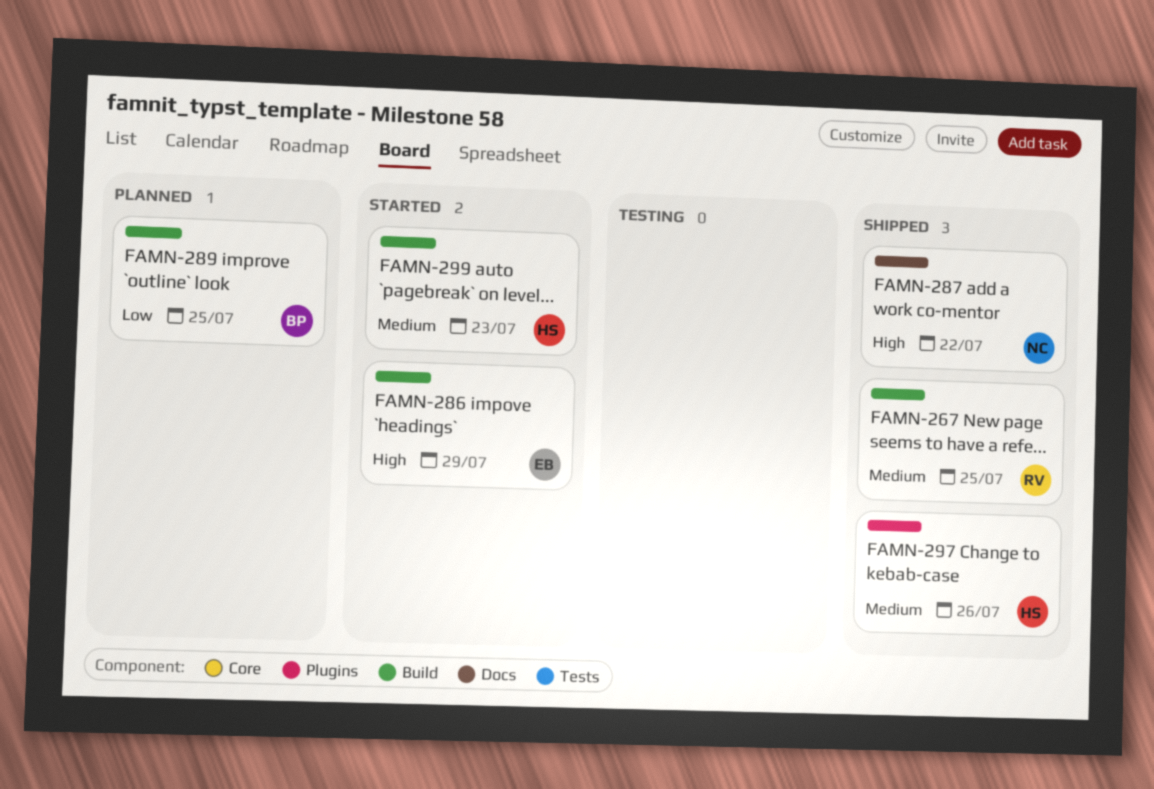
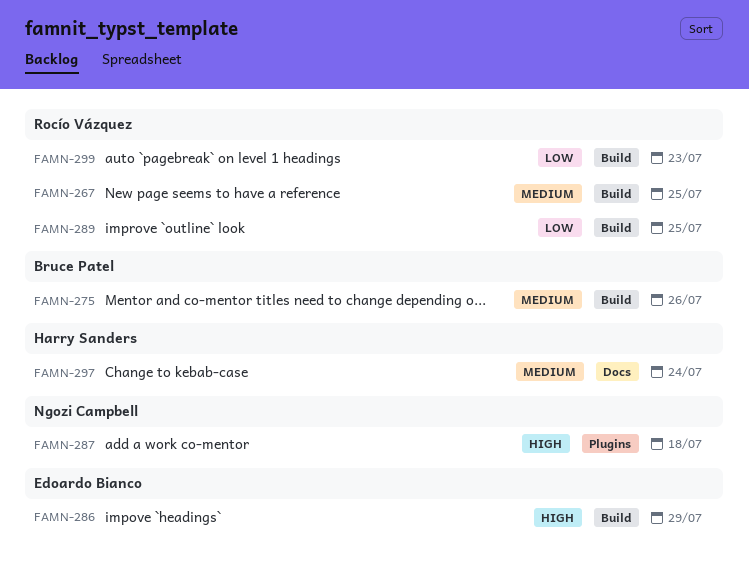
FAMN-275: none -> present
FAMN-287, label: Docs -> Plugins
FAMN-287, due: Jul 22 -> Jul 18
FAMN-289, owner: Bruce Patel -> Rocío Vázquez
FAMN-297, label: Plugins -> Docs
FAMN-297, due: Jul 26 -> Jul 24
FAMN-299, owner: Harry Sanders -> Rocío Vázquez
FAMN-299, priority: Medium -> Low

